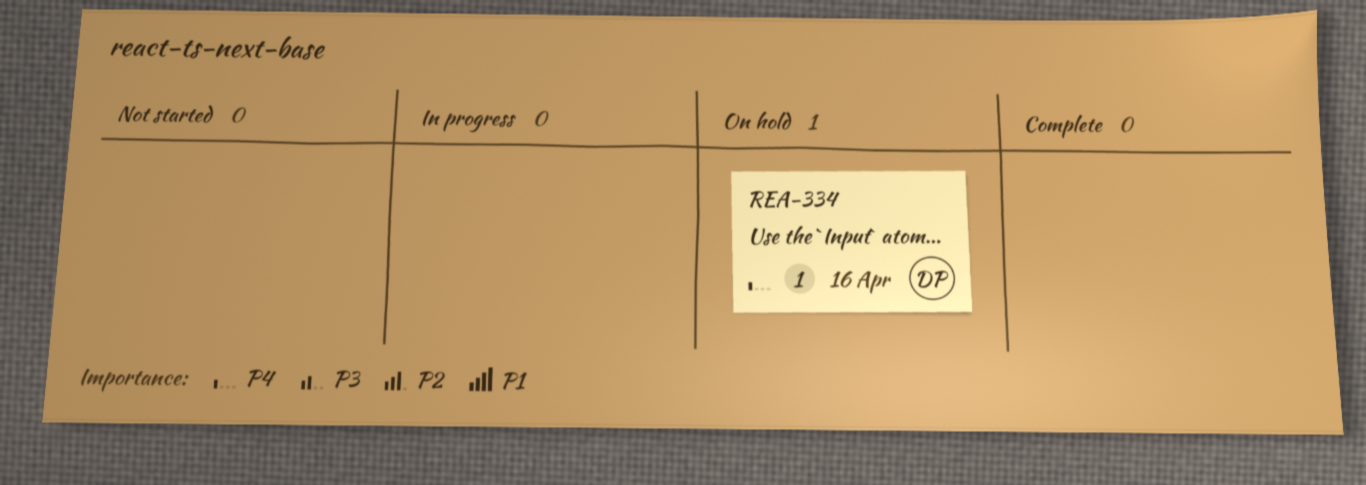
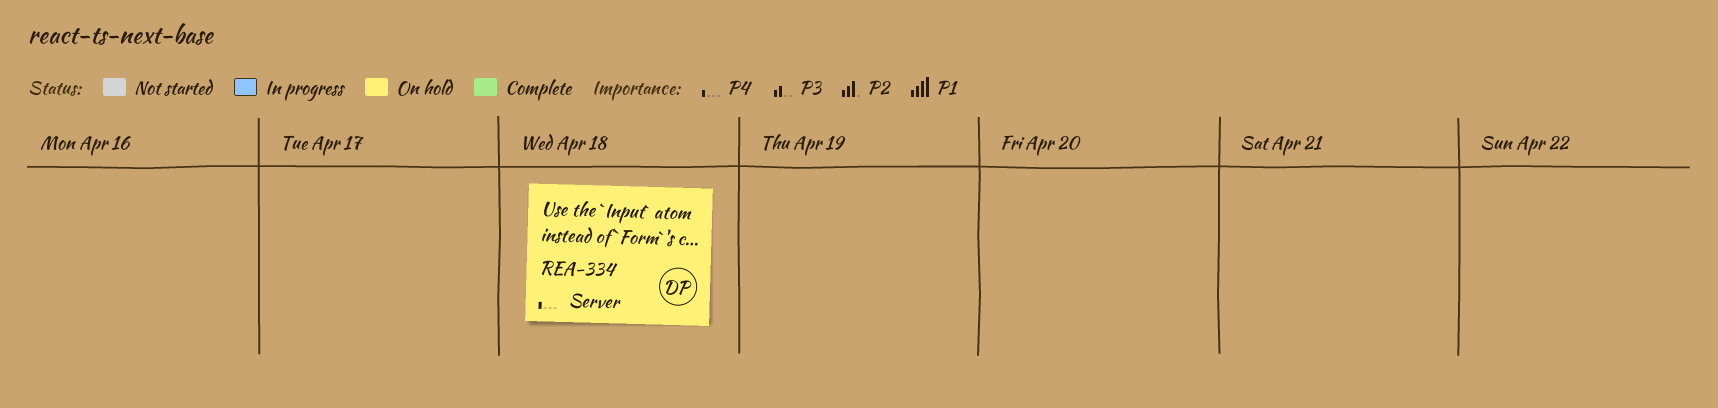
REA-334, due: Apr 16 -> Apr 18

